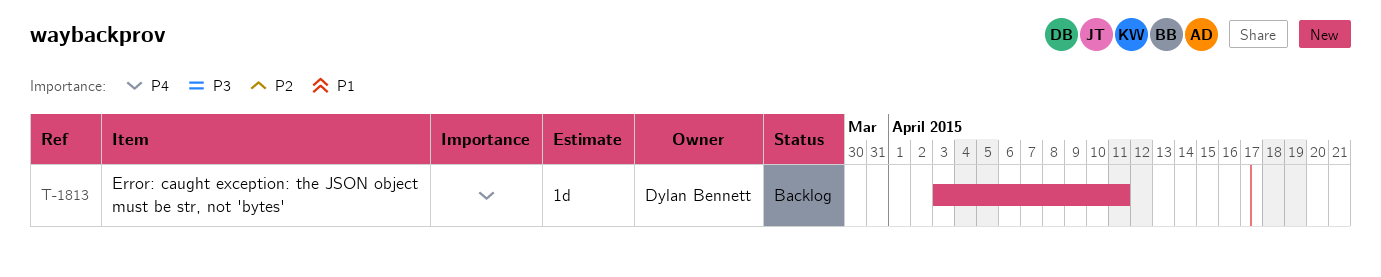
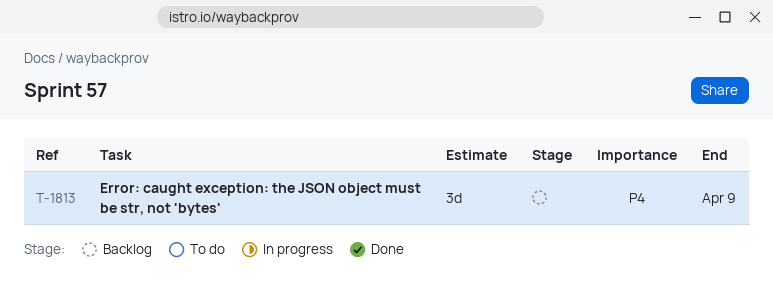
T-1813, estimate: 1d -> 3d
T-1813, due: Apr 11 -> Apr 9

